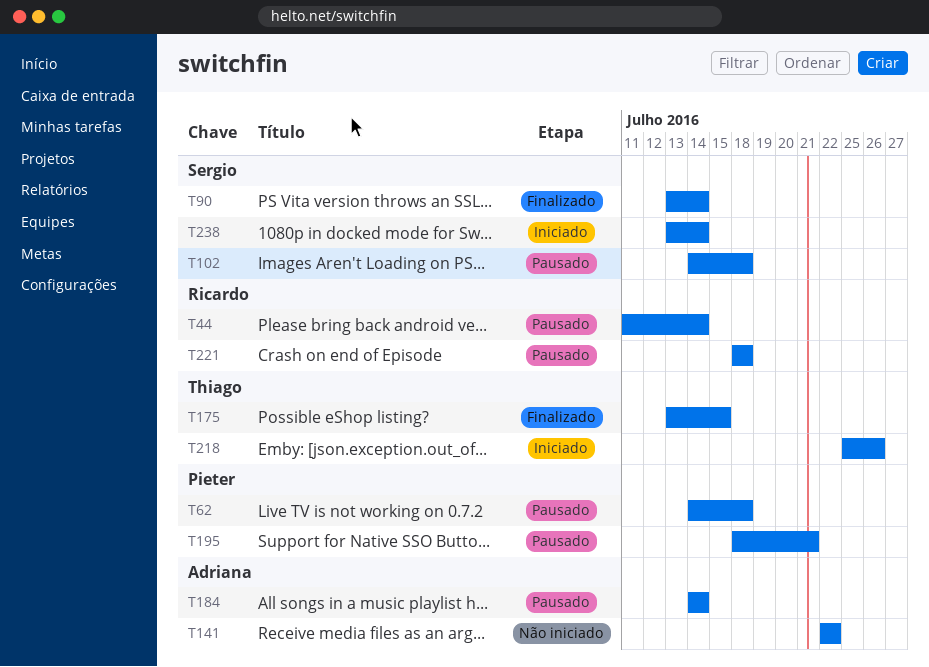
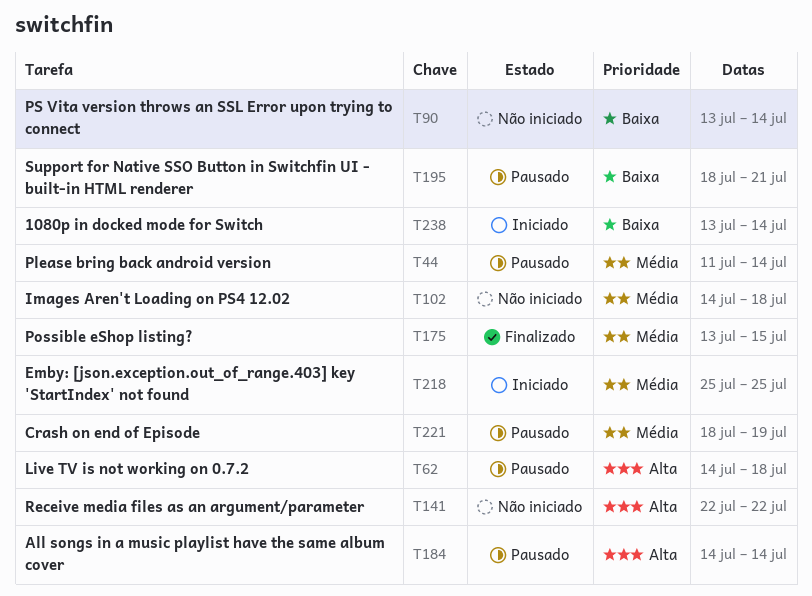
T90, status: Finalizado -> Não iniciado
T102, status: Pausado -> Não iniciado
T218, due: Jul 26 -> Jul 25
T221, due: Jul 18 -> Jul 19

